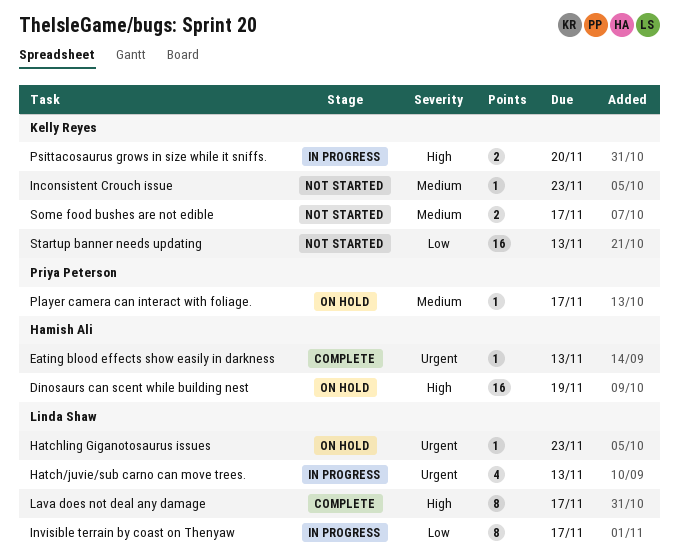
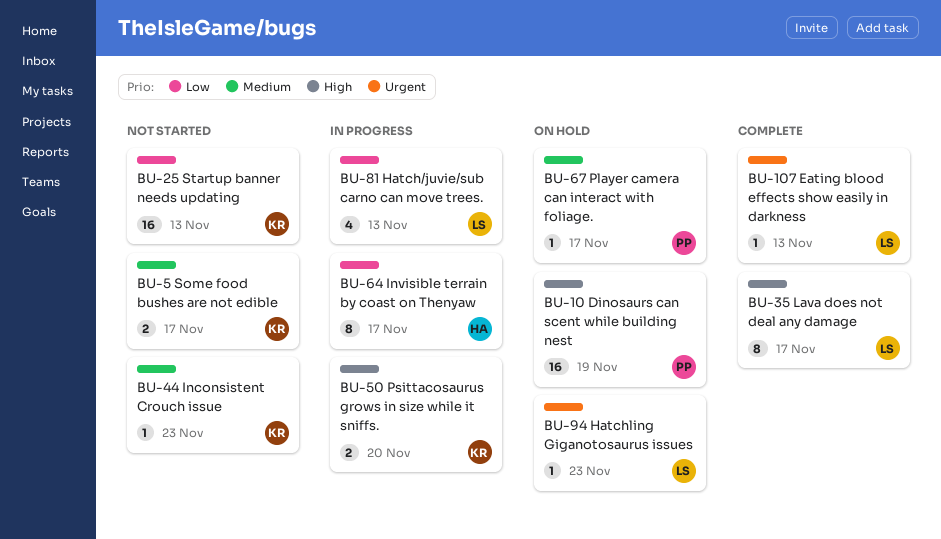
Dinosaurs can scent while building nest, owner: Hamish Ali -> Priya Peterson
Eating blood effects show easily in darkness, owner: Hamish Ali -> Linda Shaw
Hatch/juvie/sub carno can move trees., priority: Urgent -> Low
Invisible terrain by coast on Thenyaw, owner: Linda Shaw -> Hamish Ali

